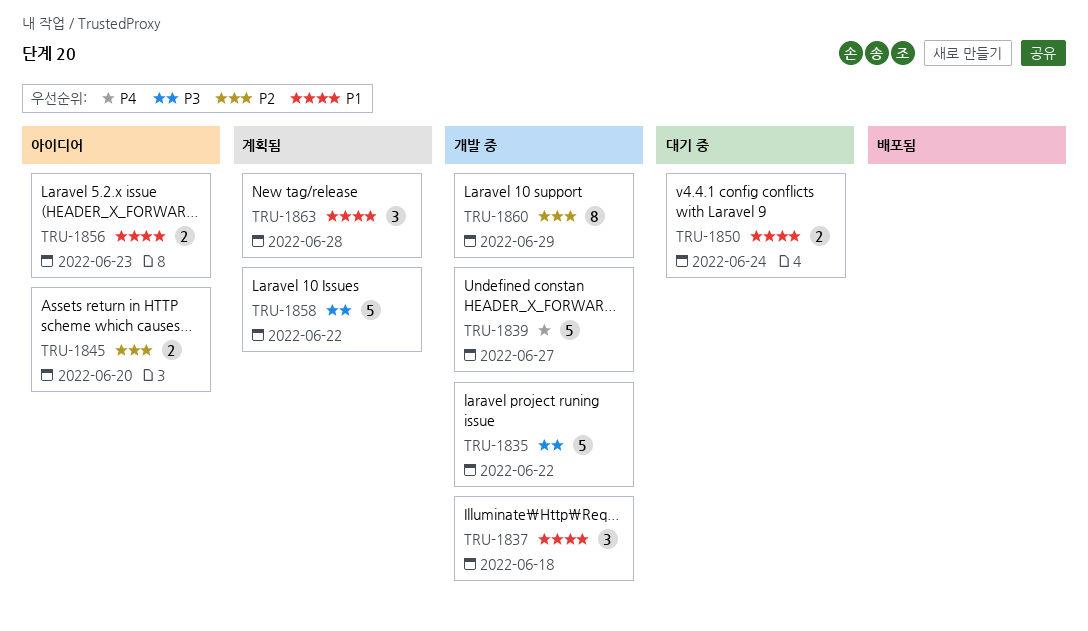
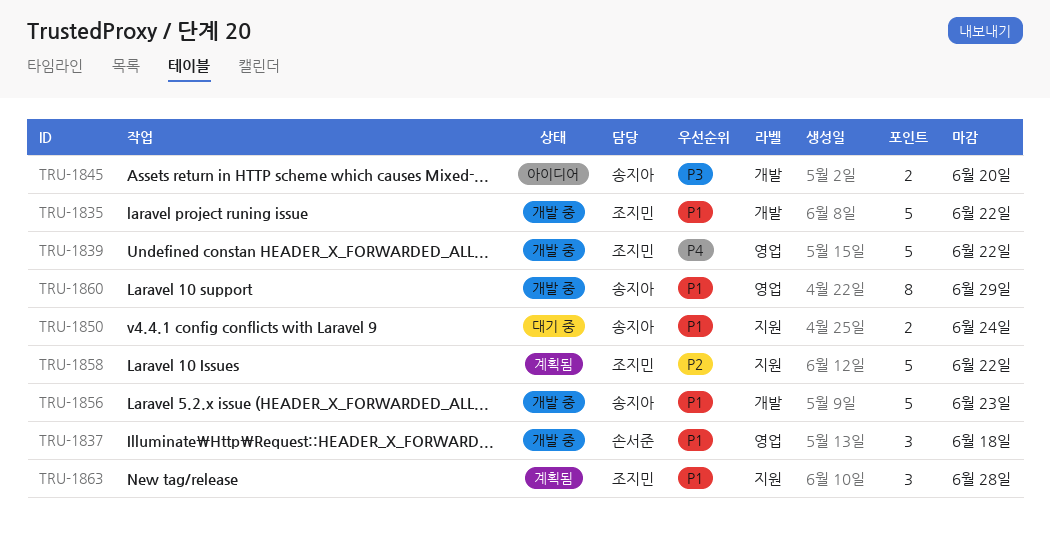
TRU-1835, priority: P3 -> P1
TRU-1839, due: Jun 27 -> Jun 22
TRU-1845, priority: P2 -> P3
TRU-1856, status: 아이디어 -> 개발 중
TRU-1856, estimate: 2 -> 5
TRU-1858, priority: P3 -> P2
TRU-1860, priority: P2 -> P1

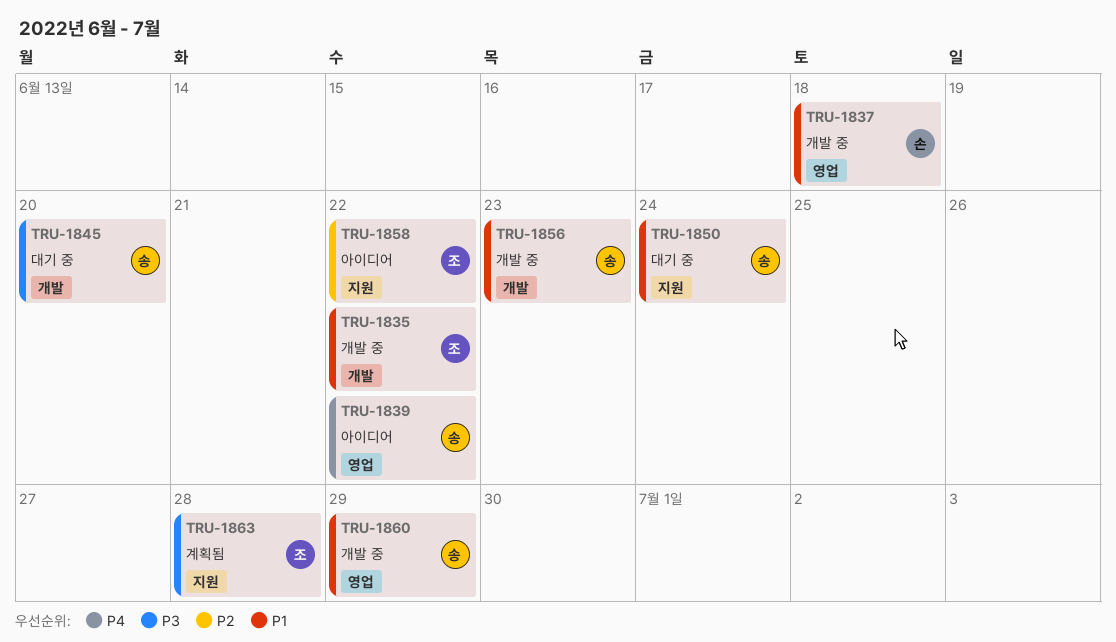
TRU-1839, status: 개발 중 -> 아이디어
TRU-1839, owner: 조지민 -> 송지아
TRU-1845, status: 아이디어 -> 대기 중
TRU-1858, status: 계획됨 -> 아이디어
TRU-1863, priority: P1 -> P3

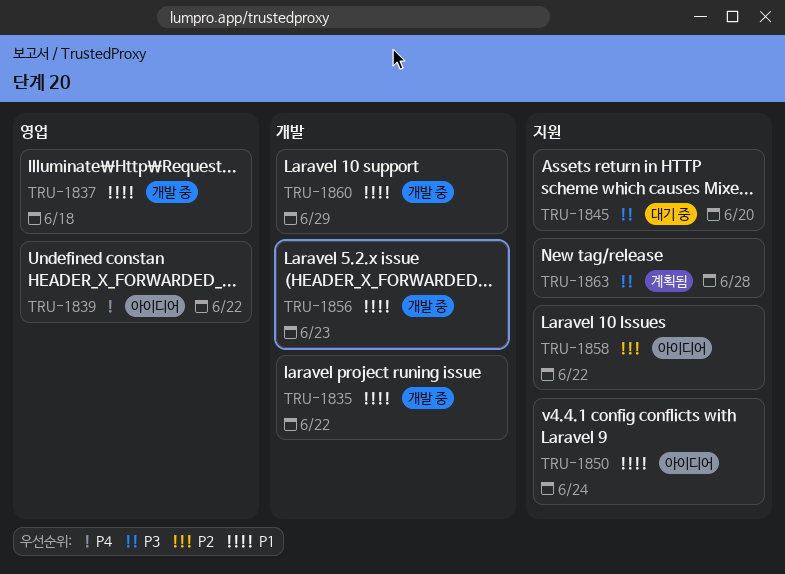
TRU-1845, label: 개발 -> 지원
TRU-1850, status: 대기 중 -> 아이디어
TRU-1860, label: 영업 -> 개발

